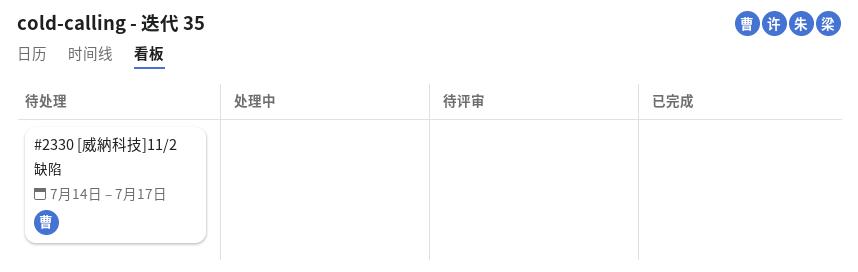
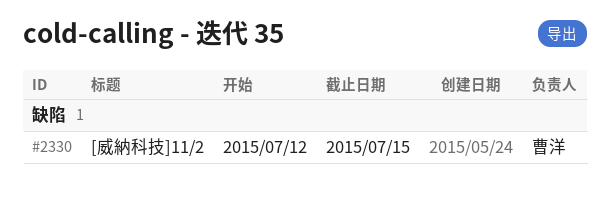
#2330, start: Jul 14 -> Jul 12
#2330, due: Jul 17 -> Jul 15

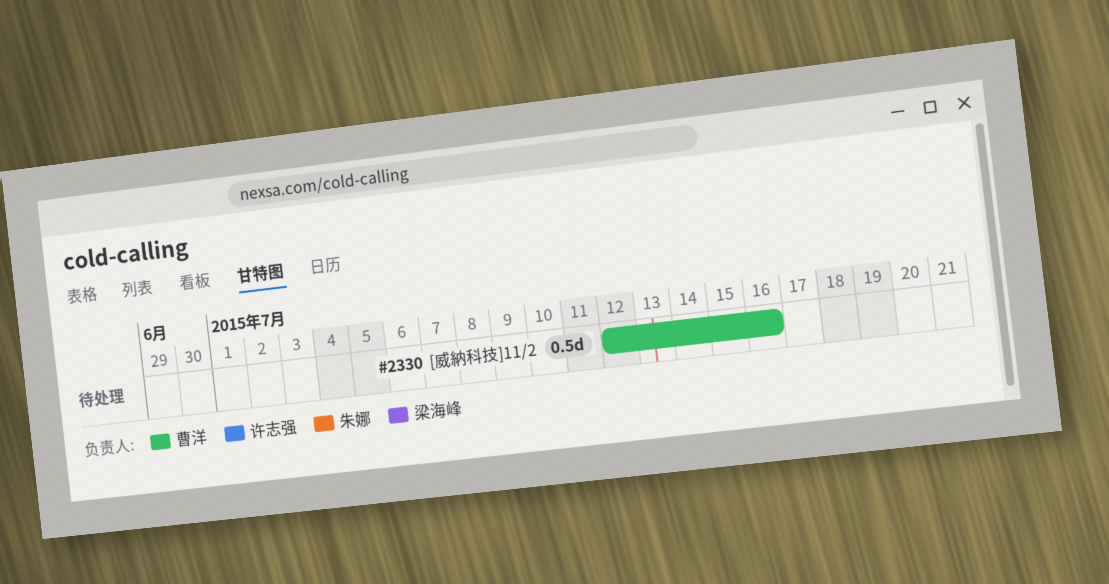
#2330, due: Jul 15 -> Jul 16

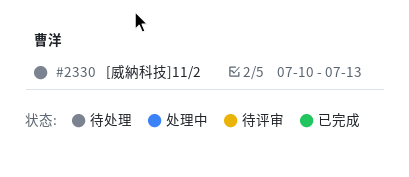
#2330, start: Jul 12 -> Jul 10
#2330, due: Jul 16 -> Jul 13

